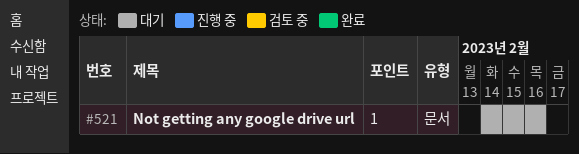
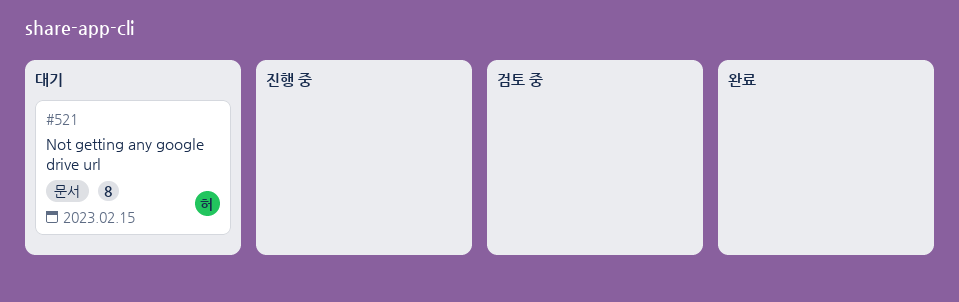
#521, estimate: 1 -> 8
#521, due: Feb 16 -> Feb 15

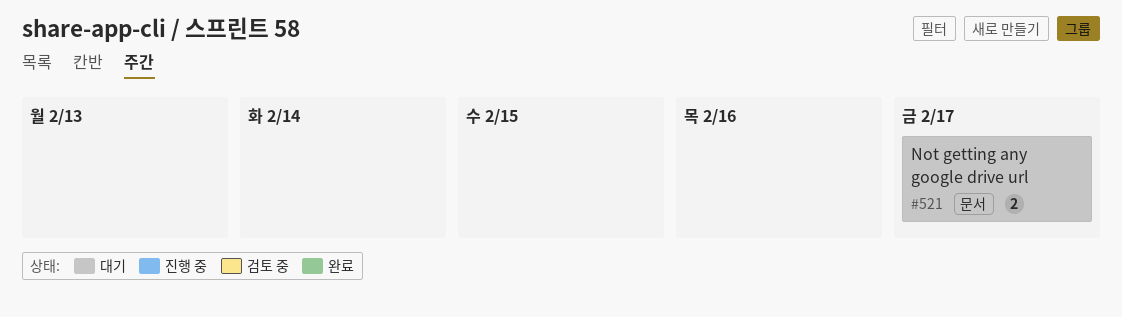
#521, estimate: 8 -> 2
#521, due: Feb 15 -> Feb 17

